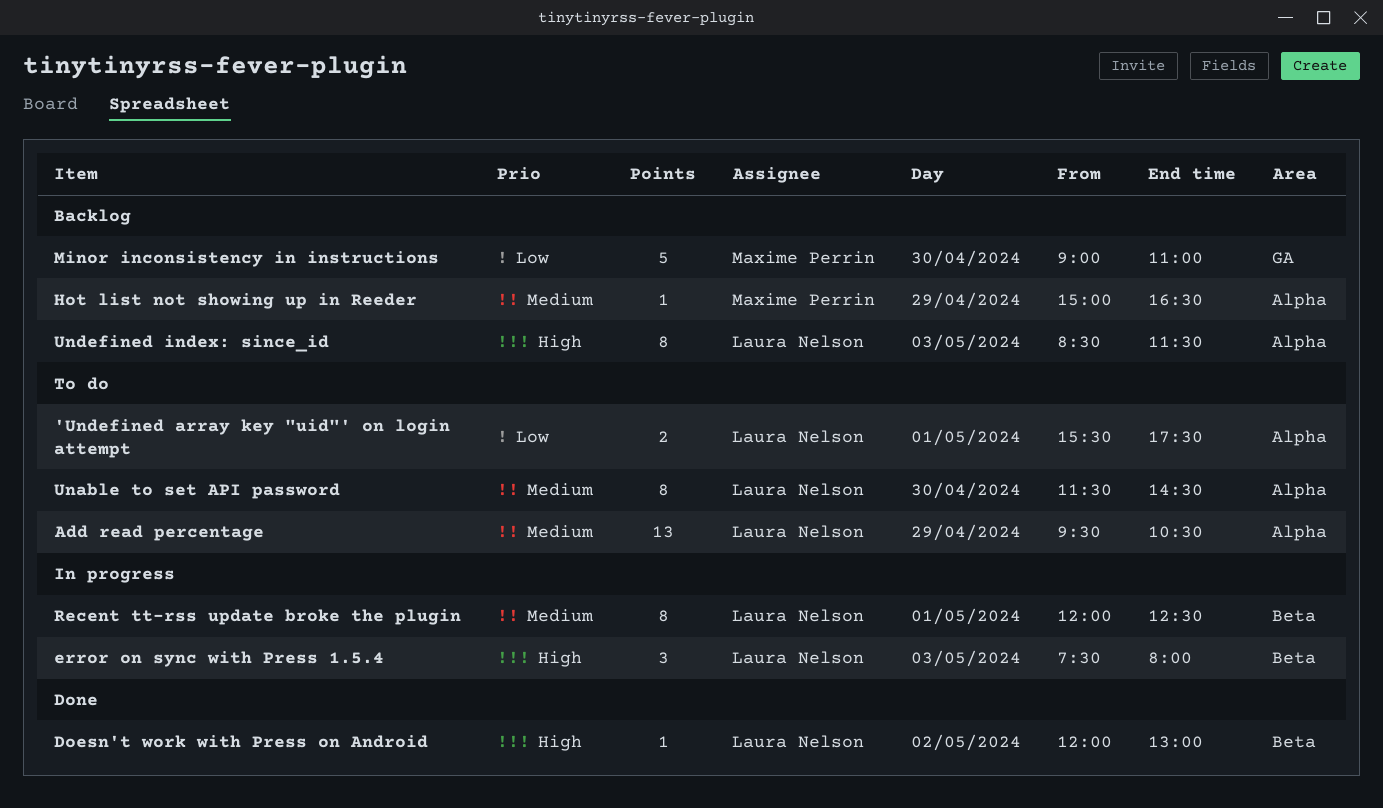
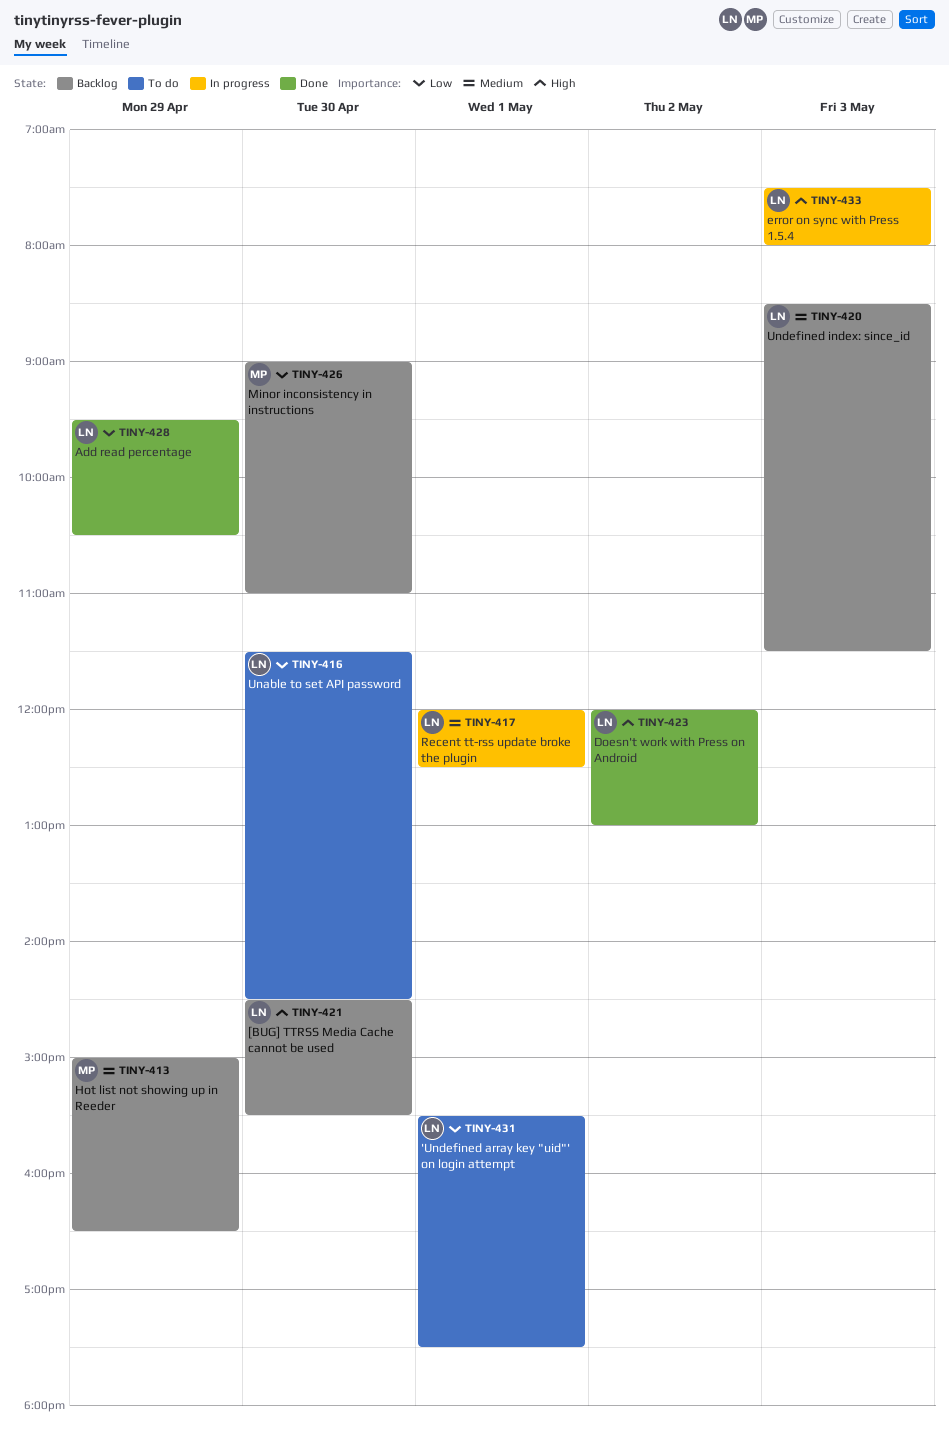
[BUG] TTRSS Media Cache cannot be used: none -> present
Add read percentage, status: To do -> Done
Add read percentage, priority: Medium -> Low
Unable to set API password, priority: Medium -> Low
Undefined index: since_id, priority: High -> Medium

